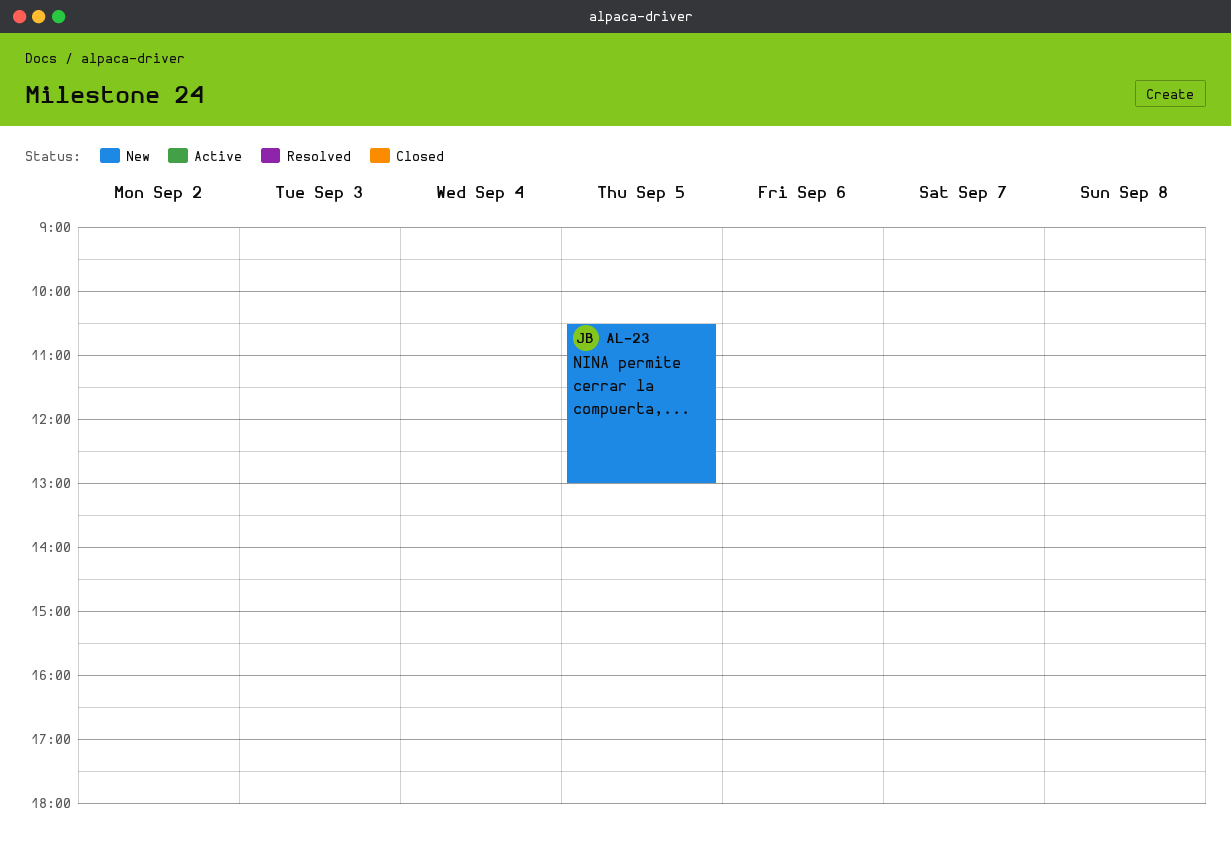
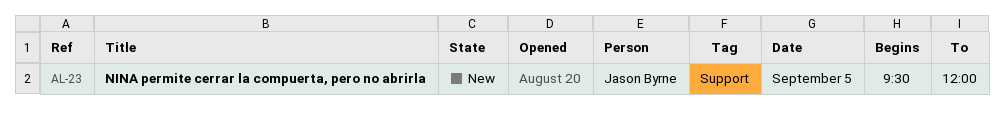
AL-23, begins: 10:30 -> 09:30
AL-23, ends: 13:00 -> 12:00

